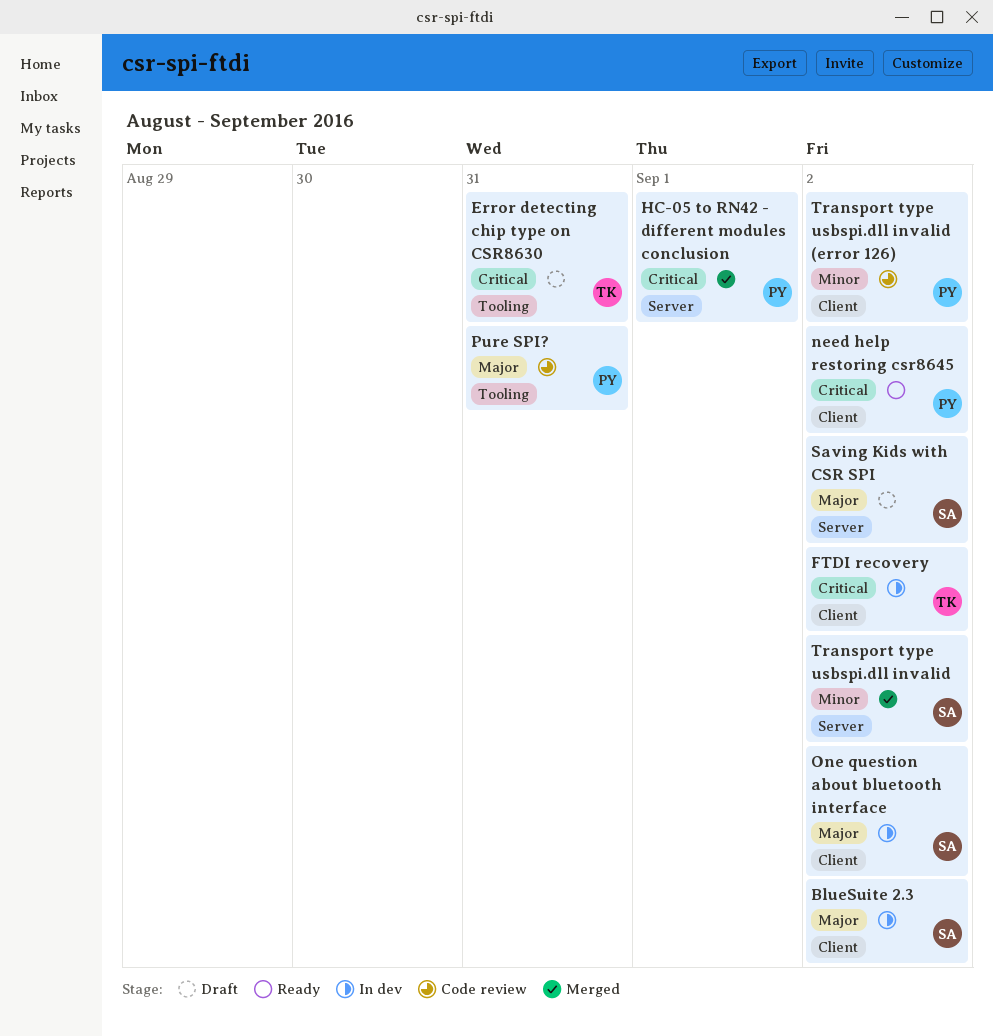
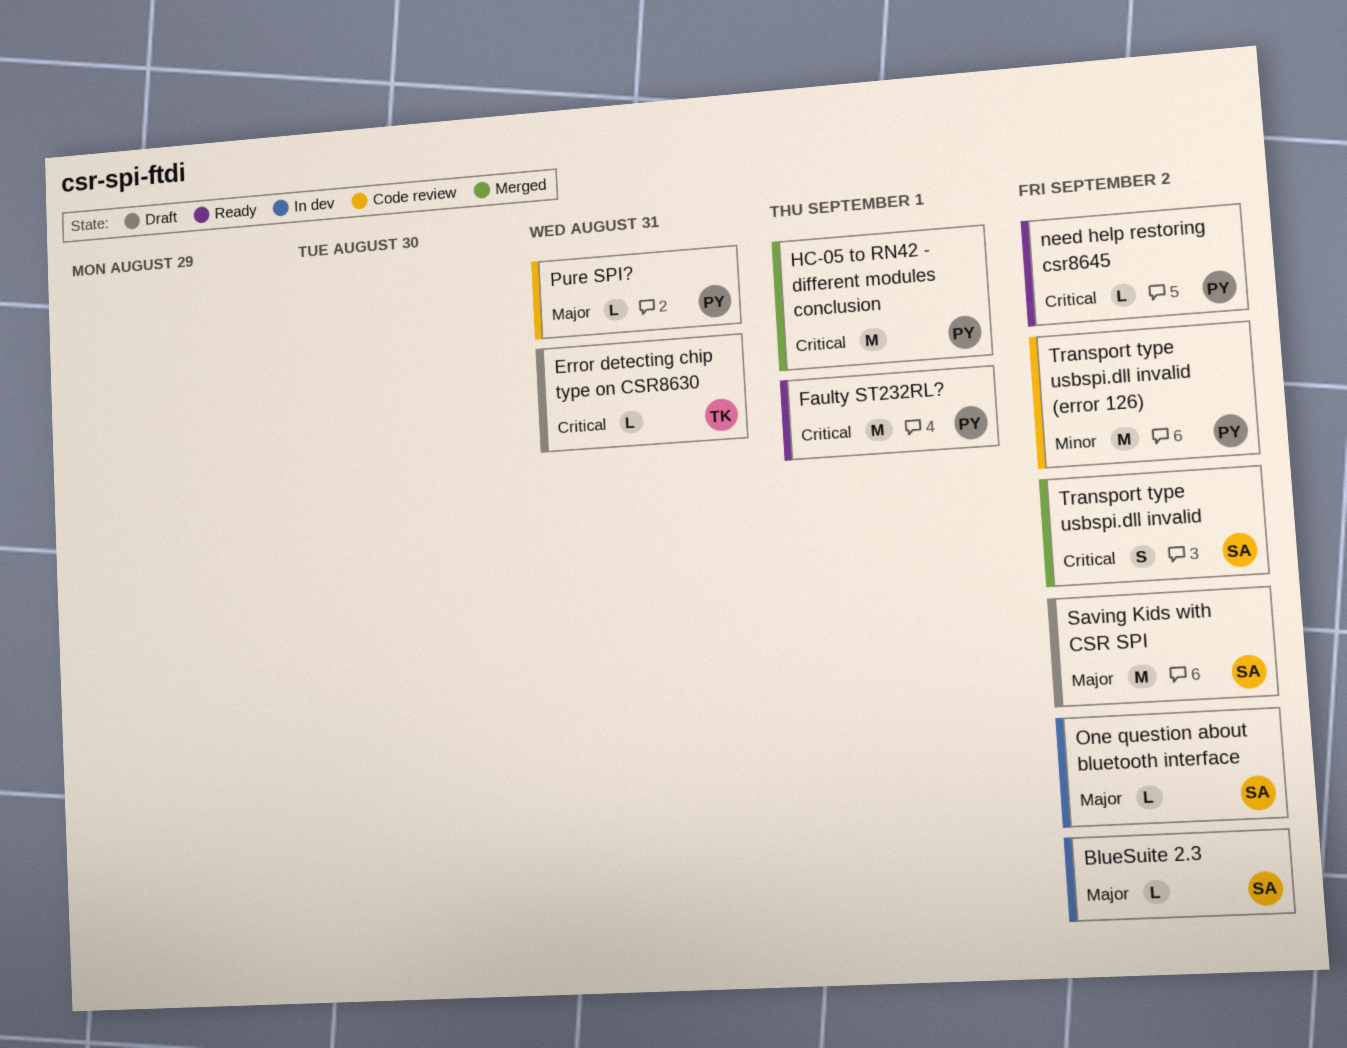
Faulty ST232RL?: none -> present
FTDI recovery: present -> none
Transport type usbspi.dll invalid, priority: Minor -> Critical

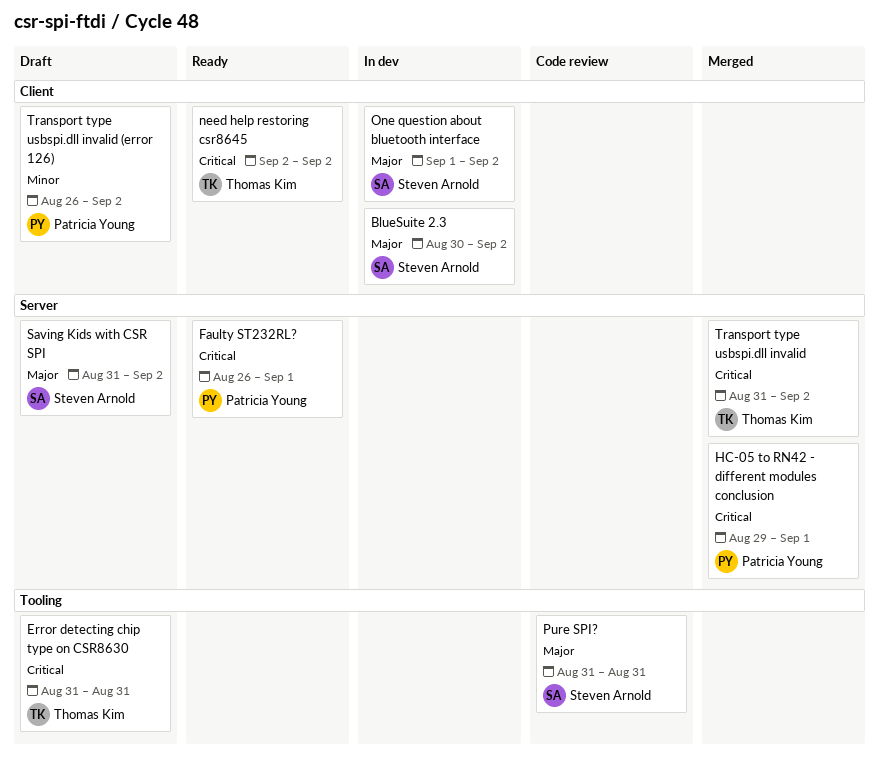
need help restoring csr8645, owner: Patricia Young -> Thomas Kim
Pure SPI?, owner: Patricia Young -> Steven Arnold
Transport type usbspi.dll invalid, owner: Steven Arnold -> Thomas Kim
Transport type usbspi.dll invalid (error 126), status: Code review -> Draft

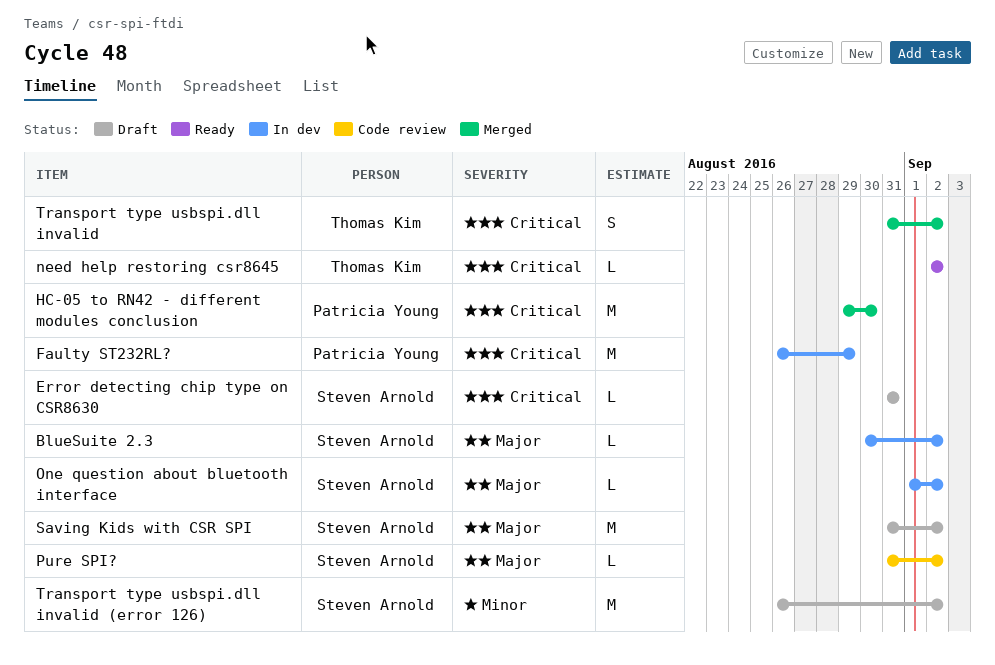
Error detecting chip type on CSR8630, owner: Thomas Kim -> Steven Arnold
Faulty ST232RL?, status: Ready -> In dev
Faulty ST232RL?, due: Sep 1 -> Aug 29
HC-05 to RN42 - different modules conclusion, due: Sep 1 -> Aug 30
Pure SPI?, due: Aug 31 -> Sep 2
Transport type usbspi.dll invalid (error 126), owner: Patricia Young -> Steven Arnold

